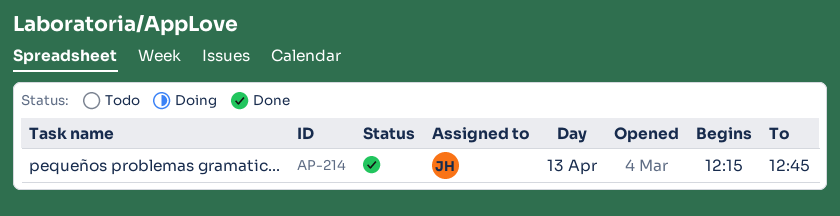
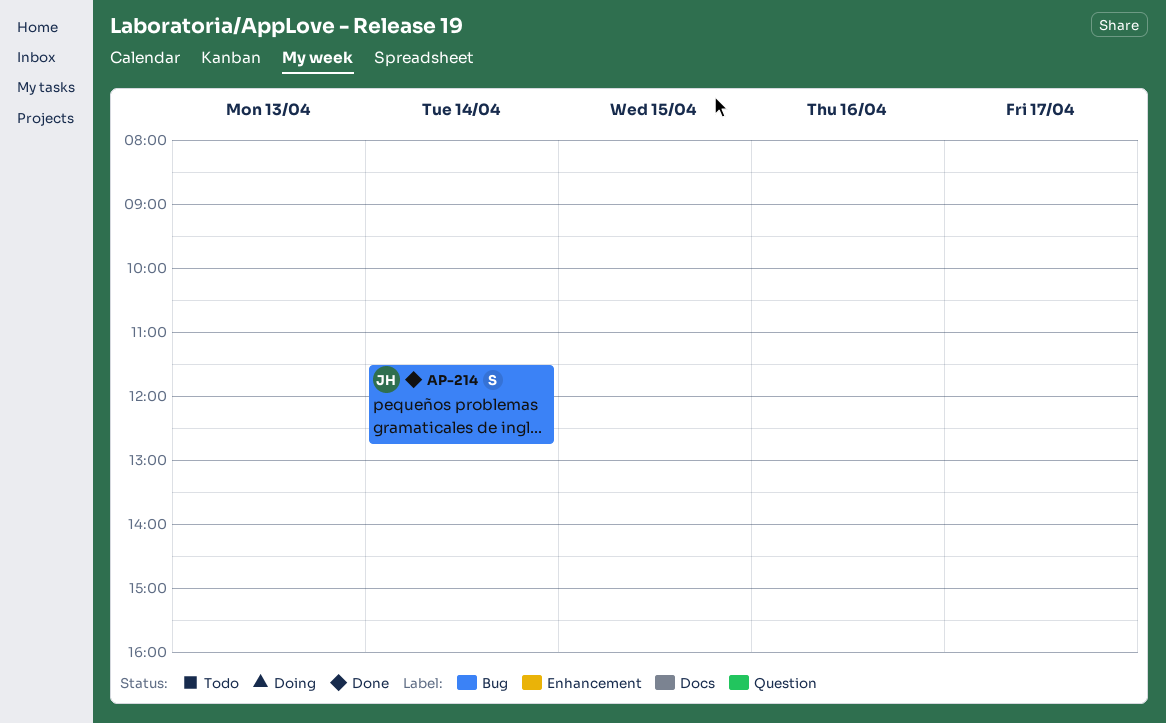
AP-214, day: Apr 13 -> Apr 14
AP-214, begins: 12:15 -> 11:30

